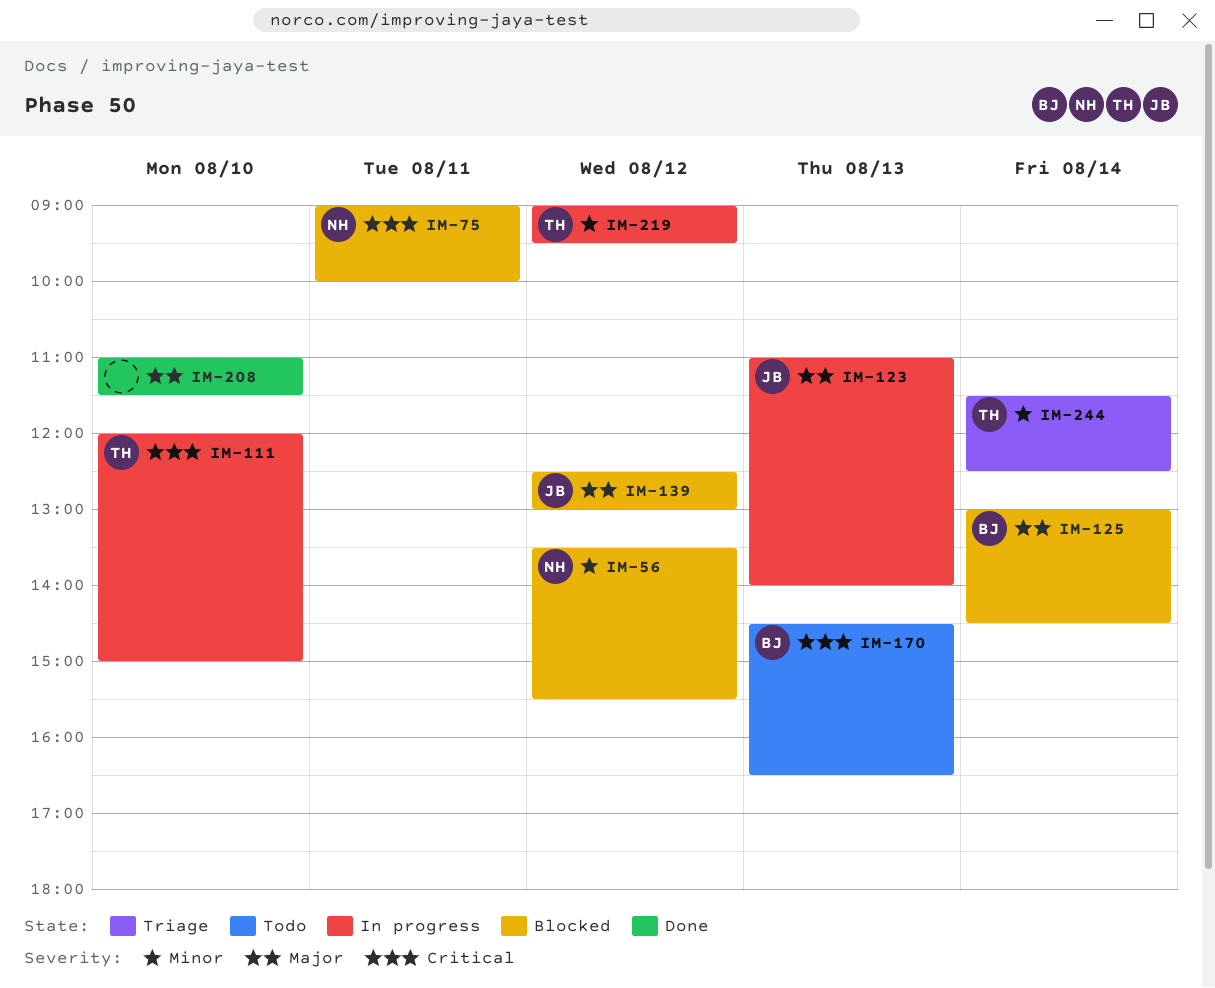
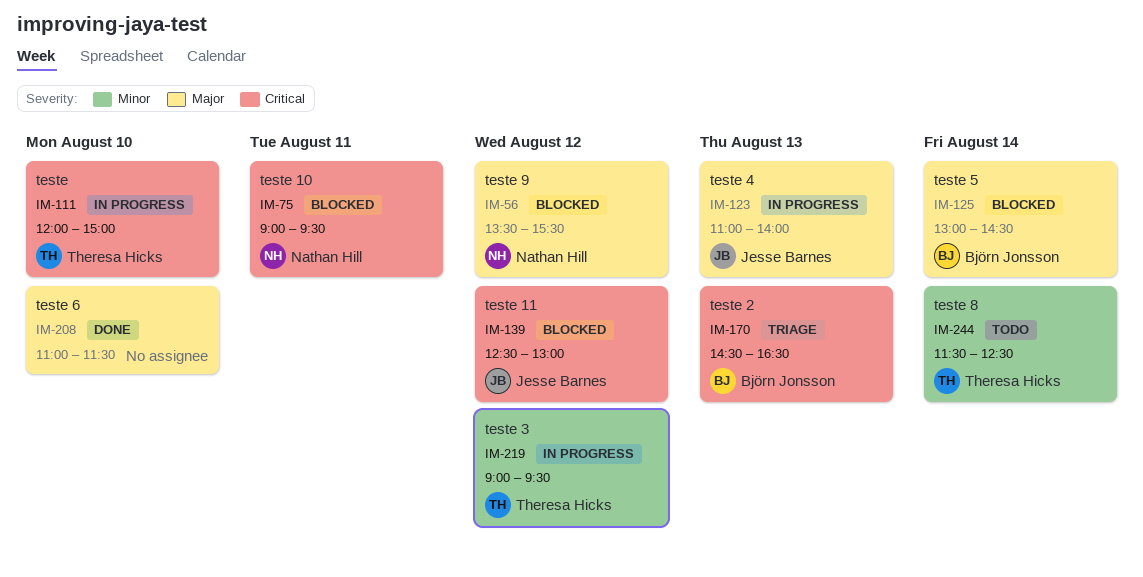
IM-56, priority: Minor -> Major
IM-75, ends: 10:00 -> 09:30
IM-139, priority: Major -> Critical
IM-170, status: Todo -> Triage
IM-244, status: Triage -> Todo

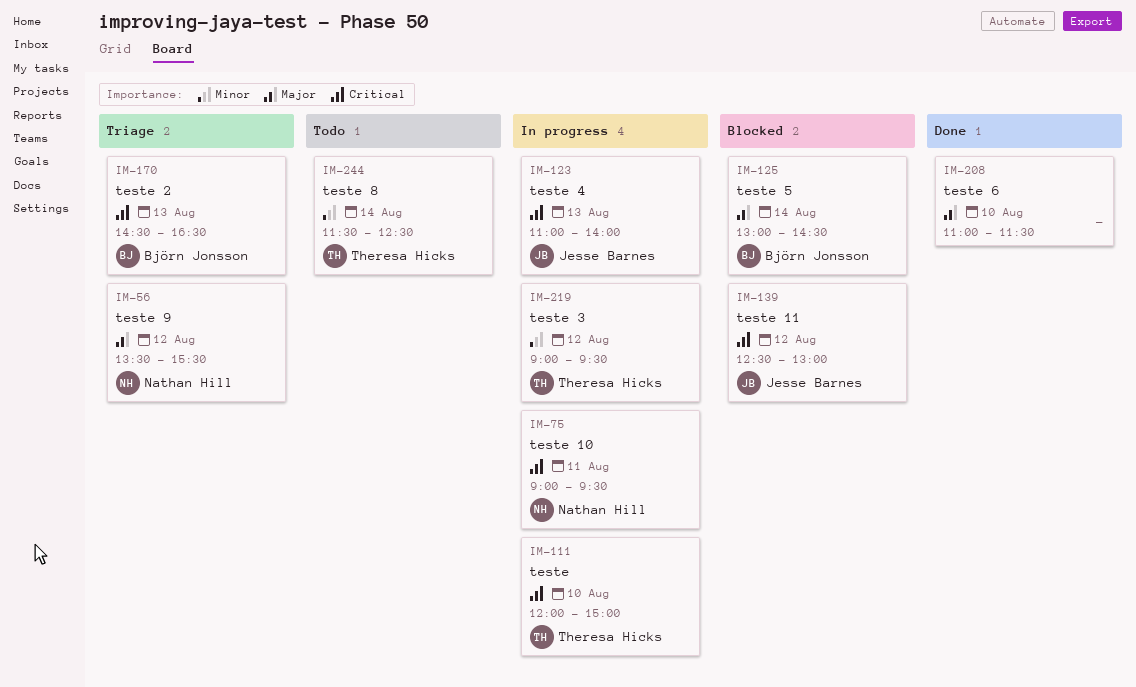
IM-56, status: Blocked -> Triage
IM-75, status: Blocked -> In progress
IM-123, priority: Major -> Critical

